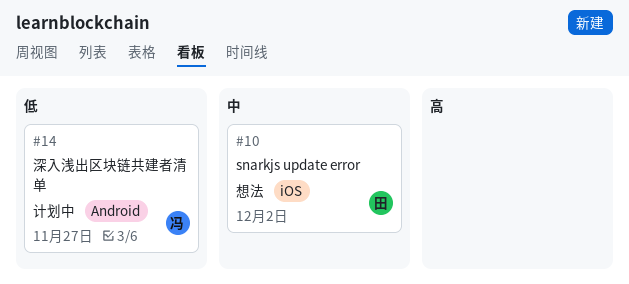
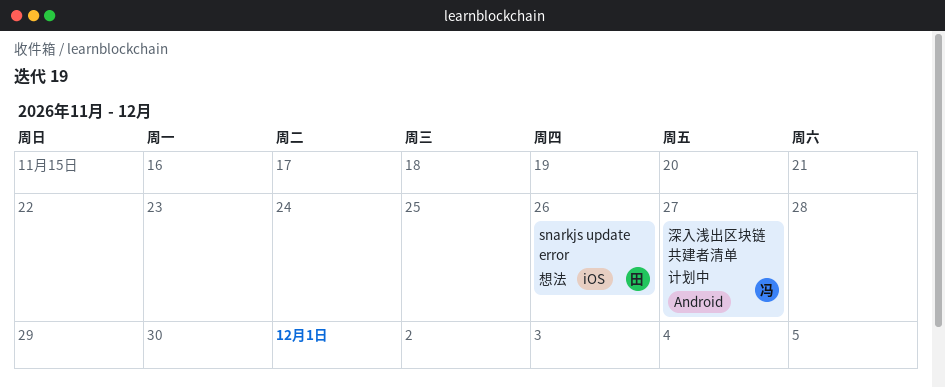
snarkjs update error, due: Dec 2 -> Nov 26

